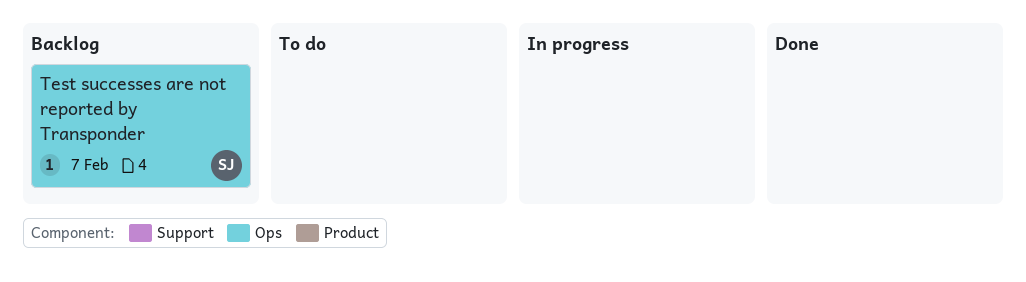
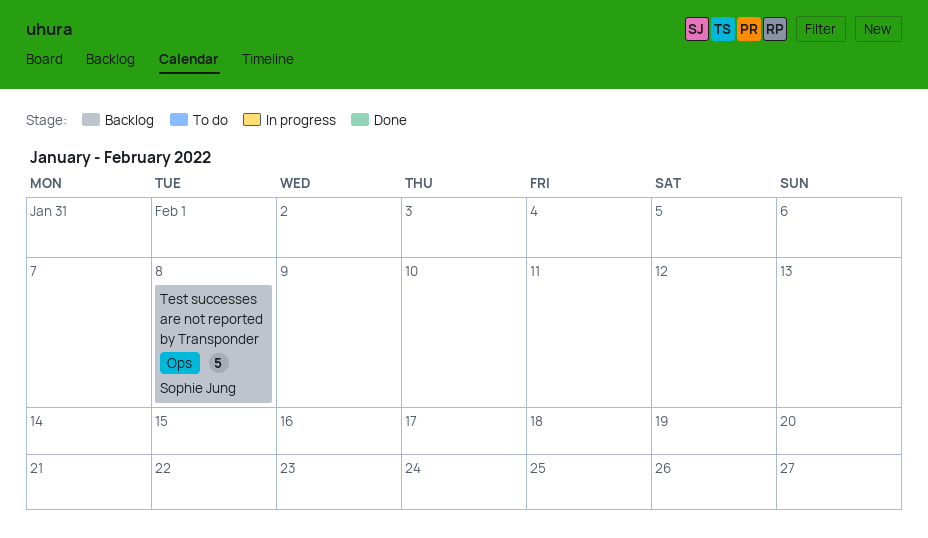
Test successes are not reported by Transponder, estimate: 1 -> 5
Test successes are not reported by Transponder, due: Feb 7 -> Feb 8

